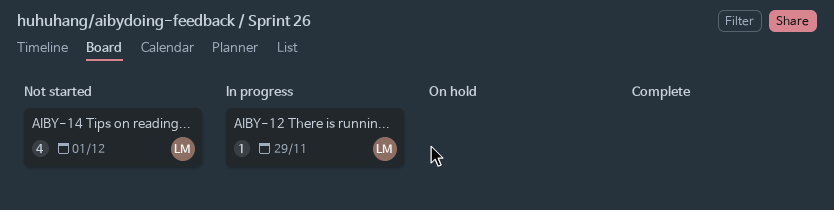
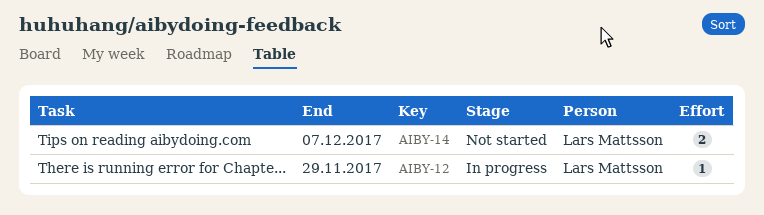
AIBY-14, estimate: 4 -> 2
AIBY-14, due: Dec 1 -> Dec 7

